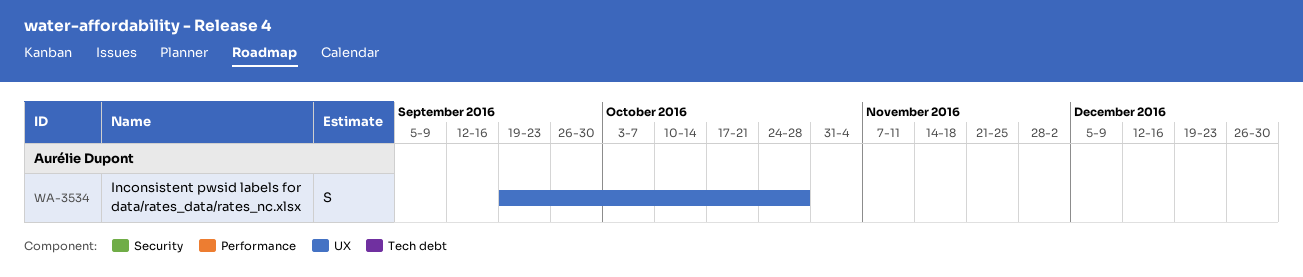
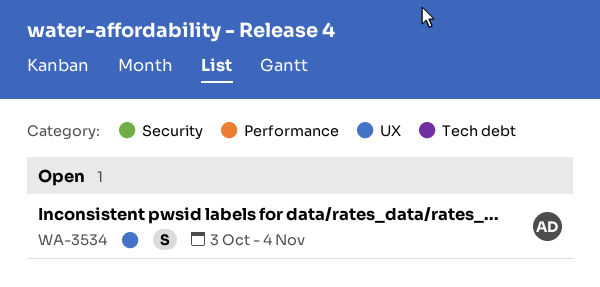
WA-3534, start: Sep 19 -> Oct 3
WA-3534, due: Oct 28 -> Nov 4

